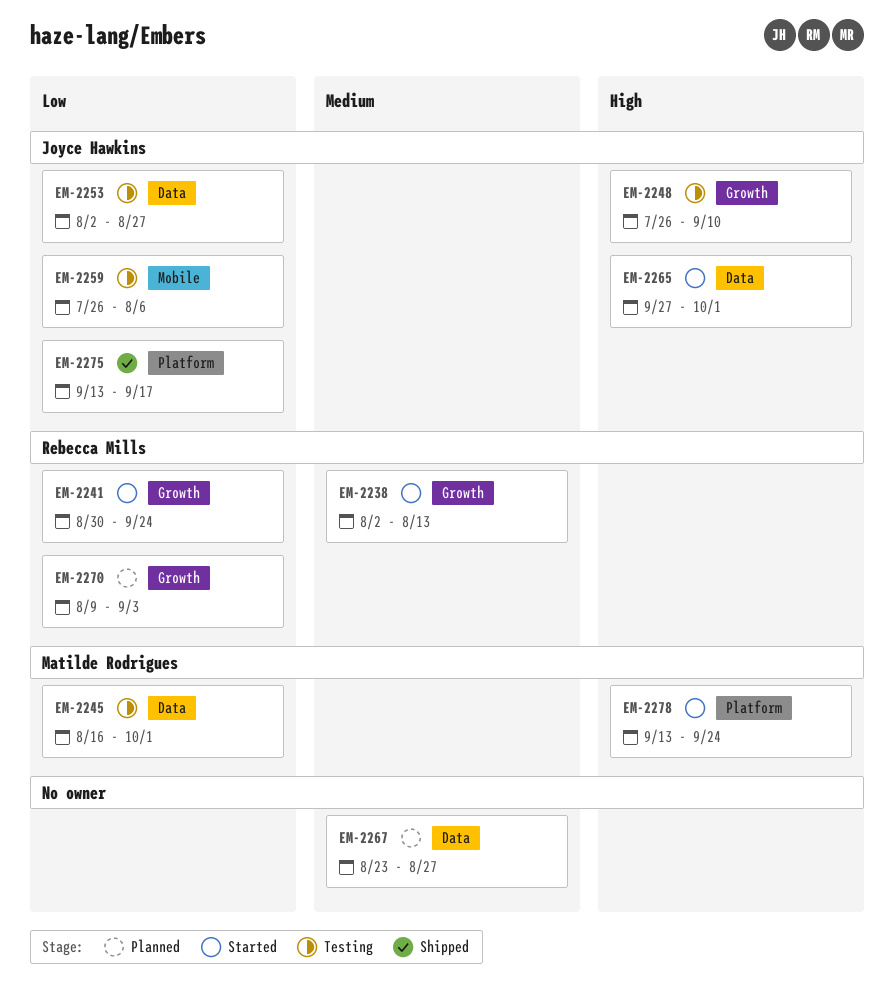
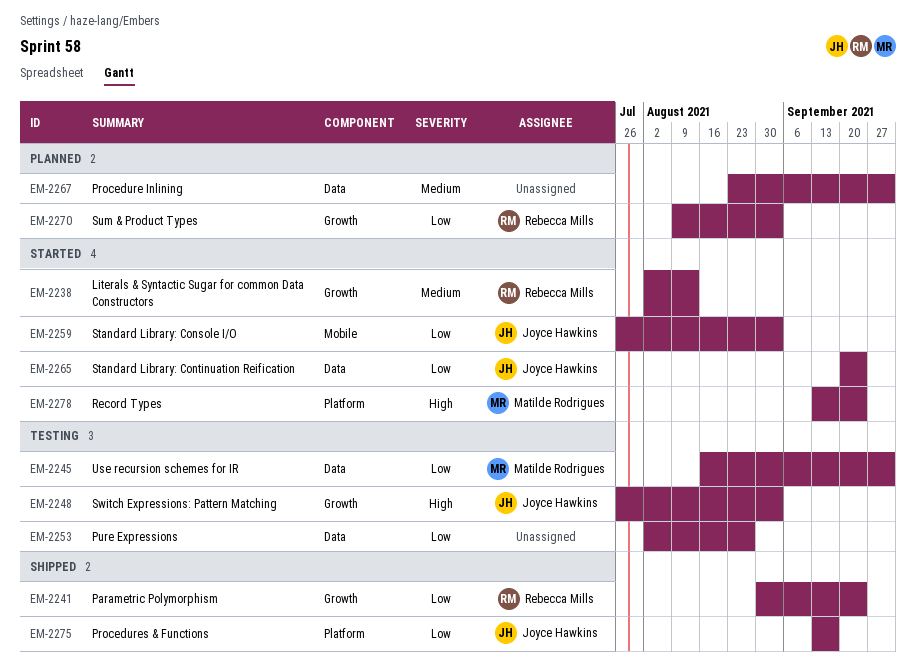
EM-2241, status: Started -> Shipped
EM-2248, due: Sep 10 -> Sep 3
EM-2253, owner: Joyce Hawkins -> none
EM-2259, status: Testing -> Started
EM-2259, due: Aug 6 -> Sep 3
EM-2265, priority: High -> Low
EM-2265, start: Sep 27 -> Sep 20
EM-2265, due: Oct 1 -> Sep 24
EM-2267, due: Aug 27 -> Oct 1

